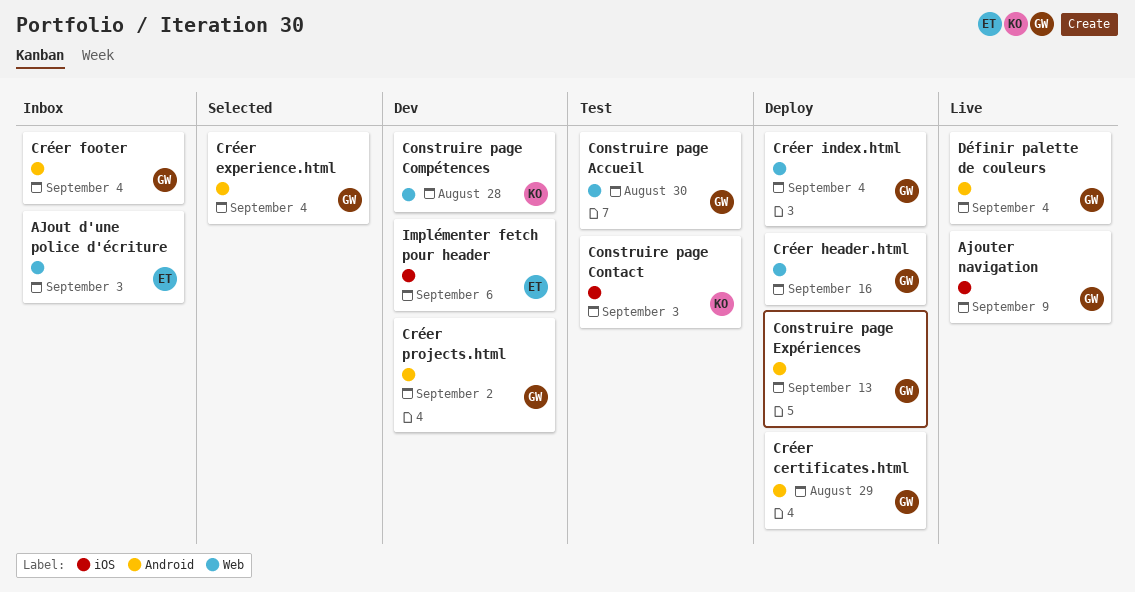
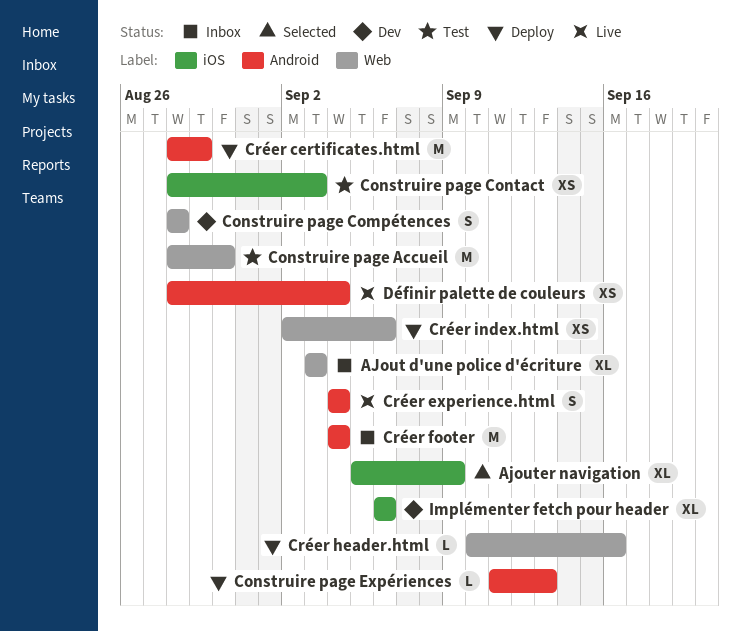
Ajouter navigation, status: Live -> Selected
Créer experience.html, status: Selected -> Live
Créer index.html, due: Sep 4 -> Sep 6
Créer projects.html: present -> none

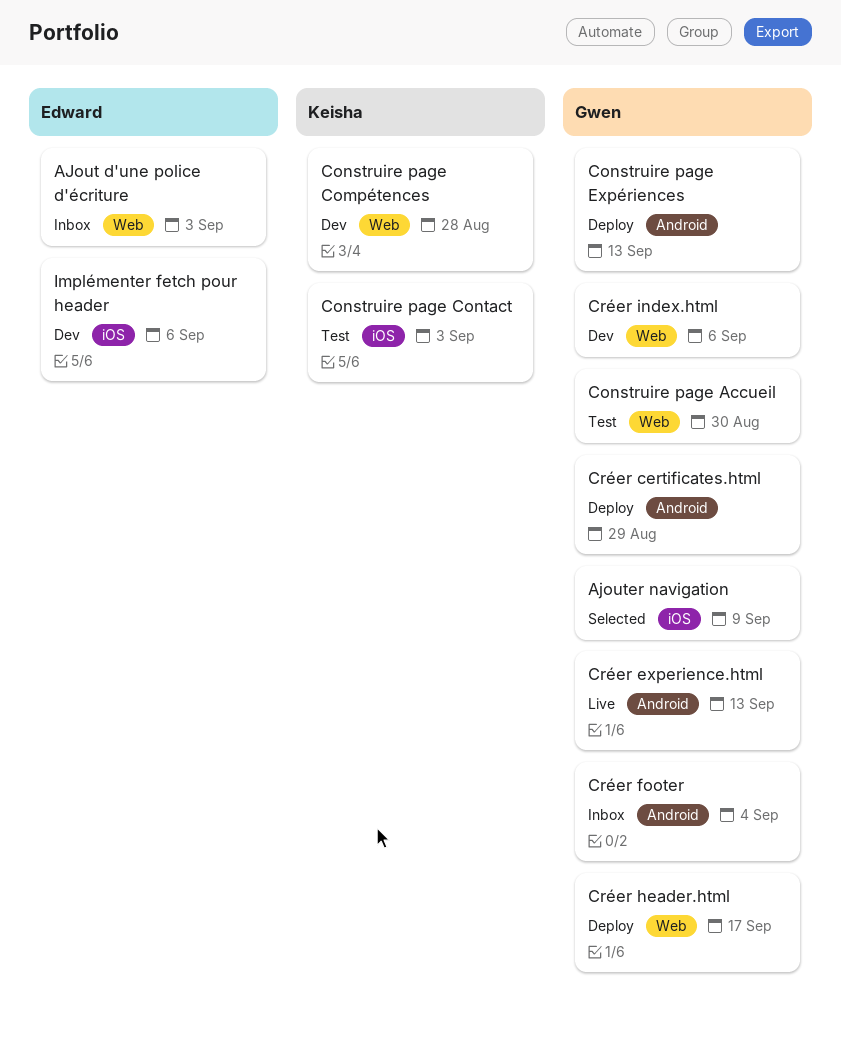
Créer experience.html, due: Sep 4 -> Sep 13
Créer header.html, due: Sep 16 -> Sep 17
Créer index.html, status: Deploy -> Dev
Définir palette de couleurs: present -> none

